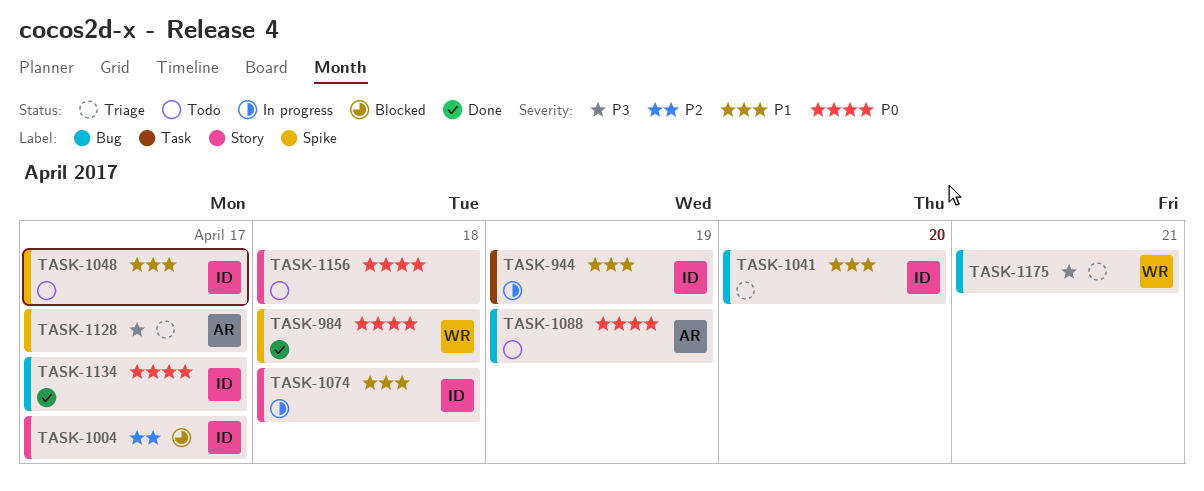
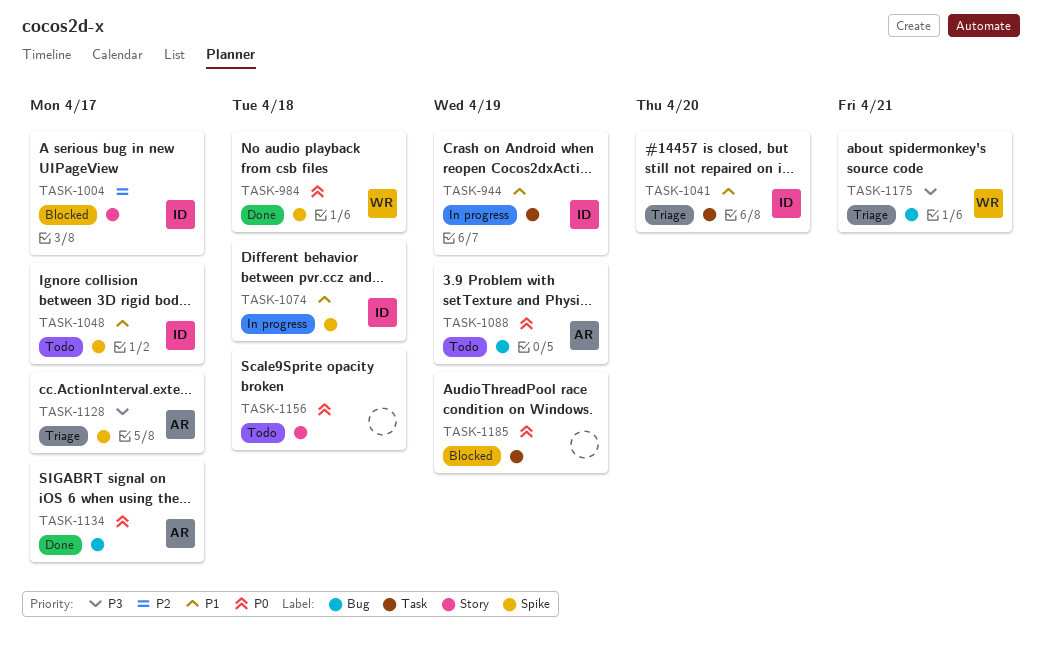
TASK-1041, label: Bug -> Task
TASK-1074, label: Story -> Spike
TASK-1134, owner: ID -> AR
TASK-1185: none -> present

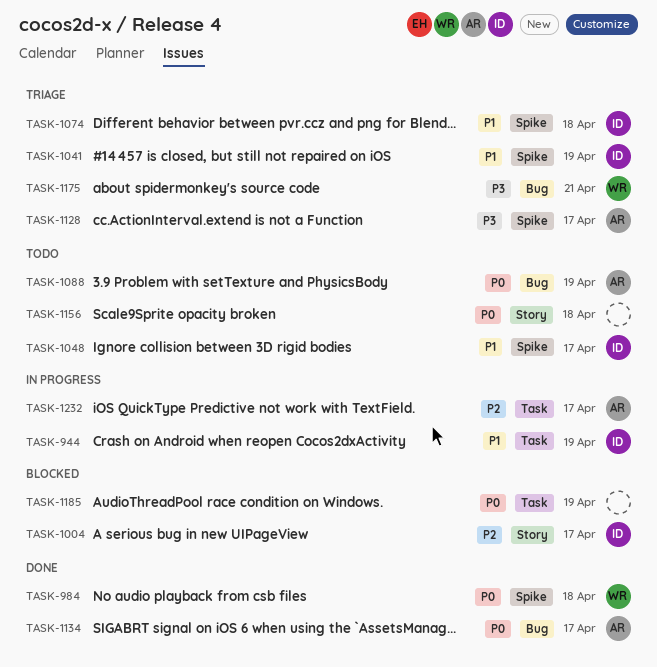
TASK-1041, label: Task -> Spike
TASK-1041, due: Apr 20 -> Apr 19
TASK-1074, status: In progress -> Triage
TASK-1232: none -> present

